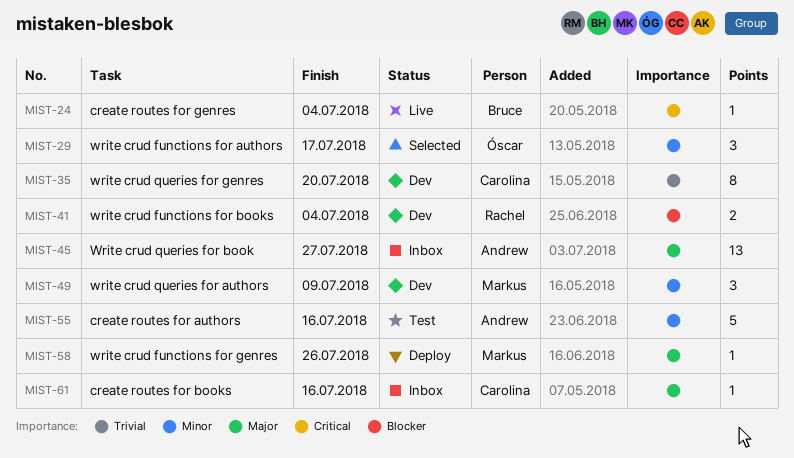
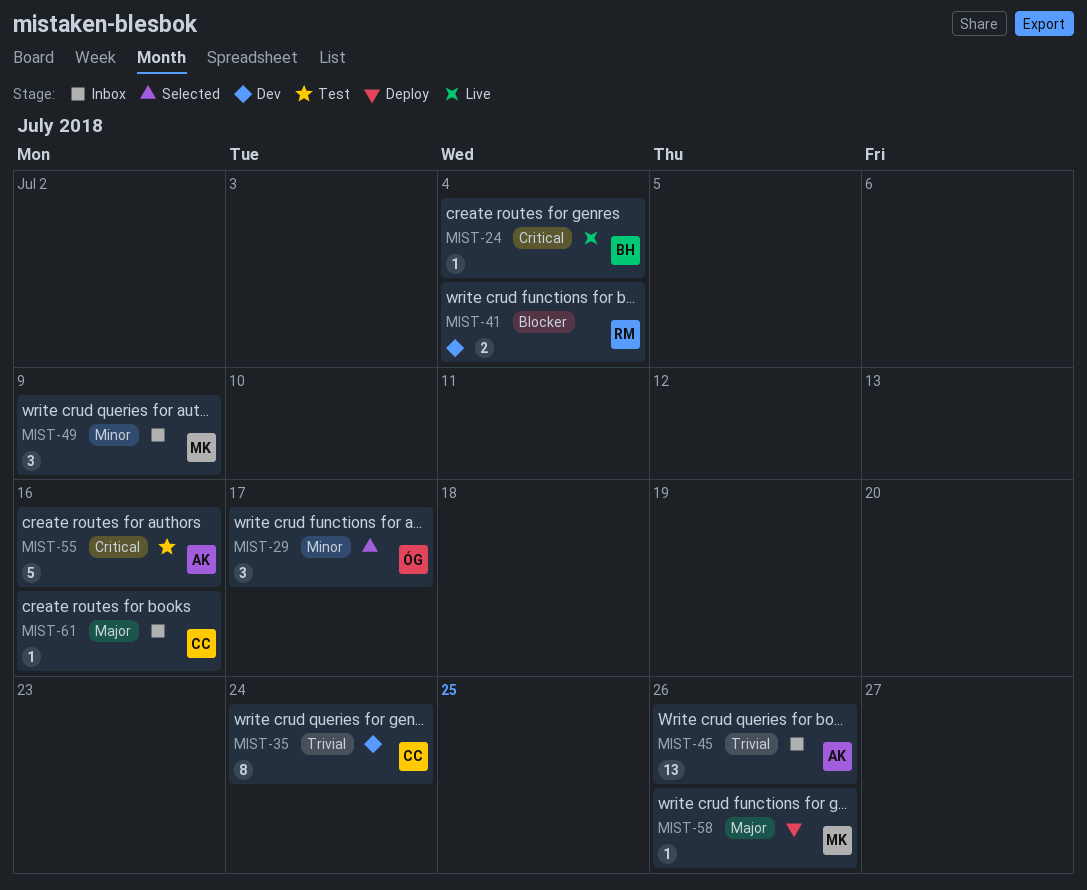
MIST-35, due: Jul 20 -> Jul 24
MIST-45, priority: Major -> Trivial
MIST-45, due: Jul 27 -> Jul 26
MIST-49, status: Dev -> Inbox
MIST-55, priority: Minor -> Critical

